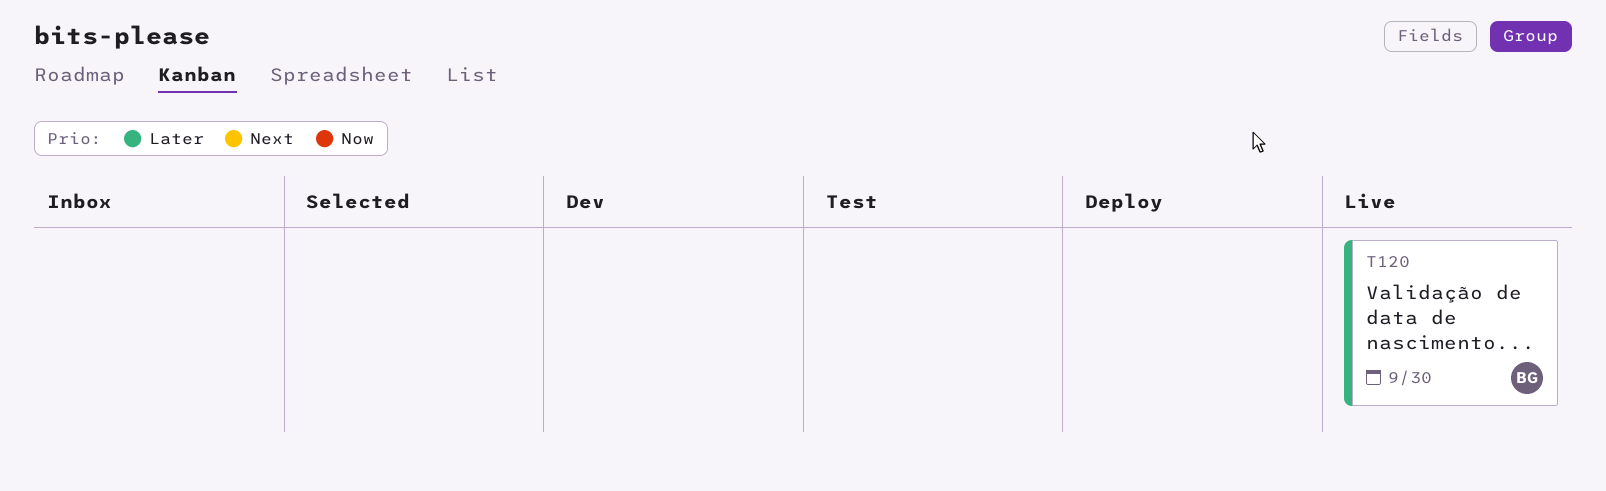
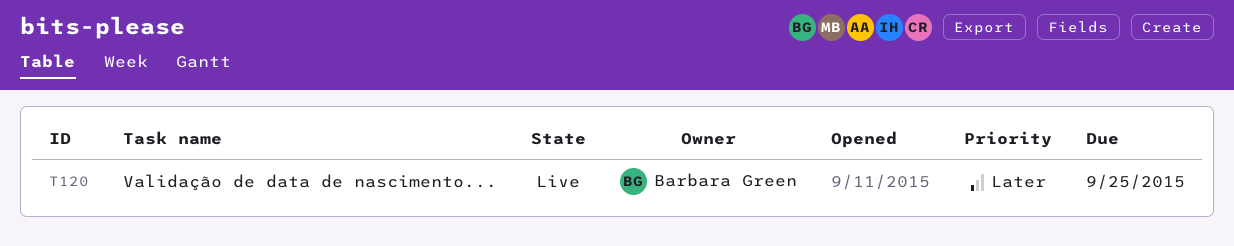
T120, due: Sep 30 -> Sep 25

